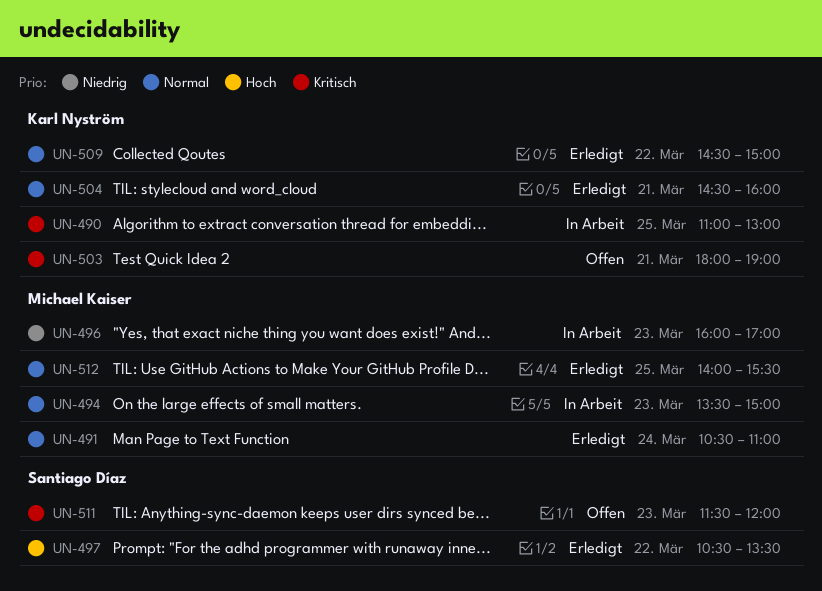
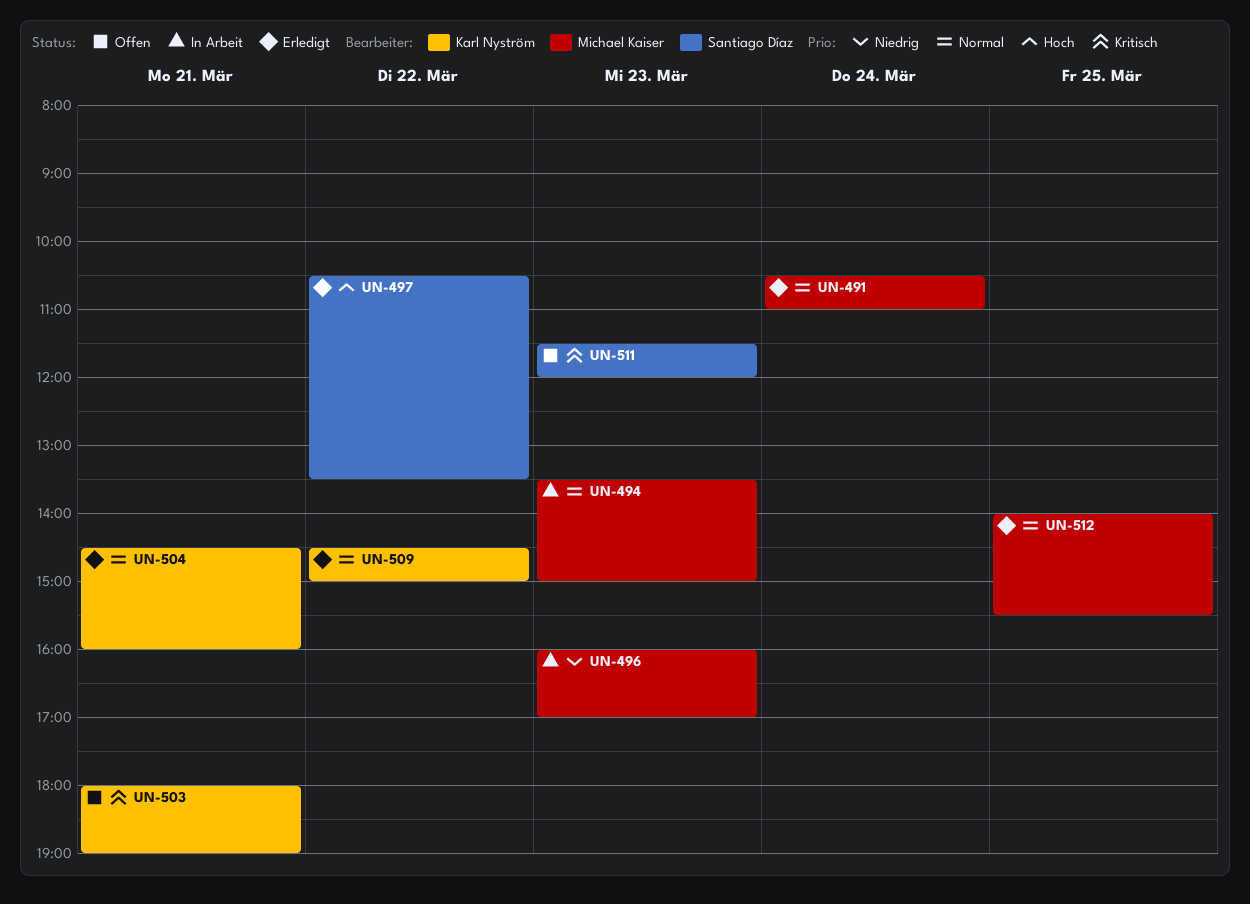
UN-490: present -> none

